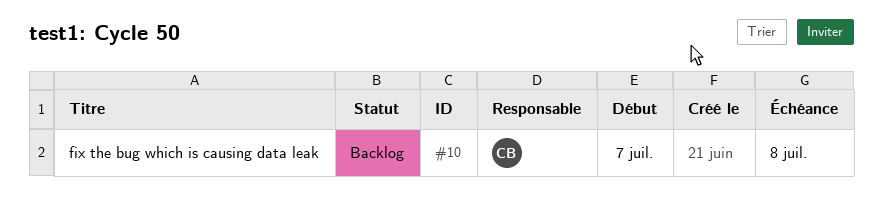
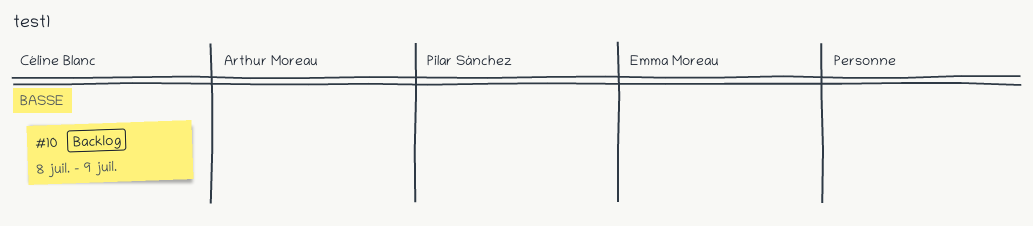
#10, start: Jul 7 -> Jul 8
#10, due: Jul 8 -> Jul 9

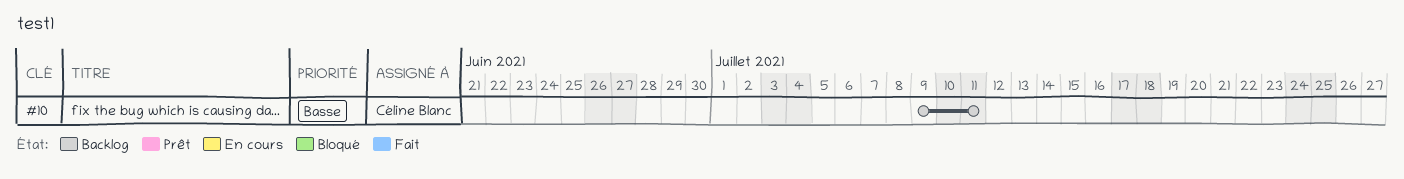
#10, start: Jul 8 -> Jul 9
#10, due: Jul 9 -> Jul 11

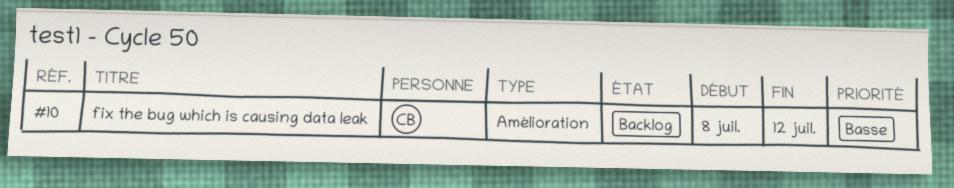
#10, start: Jul 9 -> Jul 8
#10, due: Jul 11 -> Jul 12

